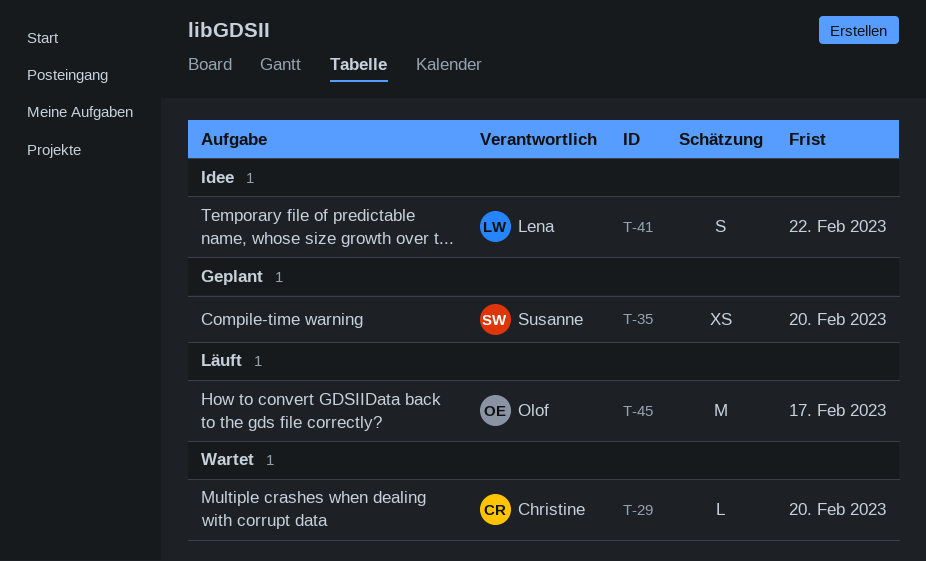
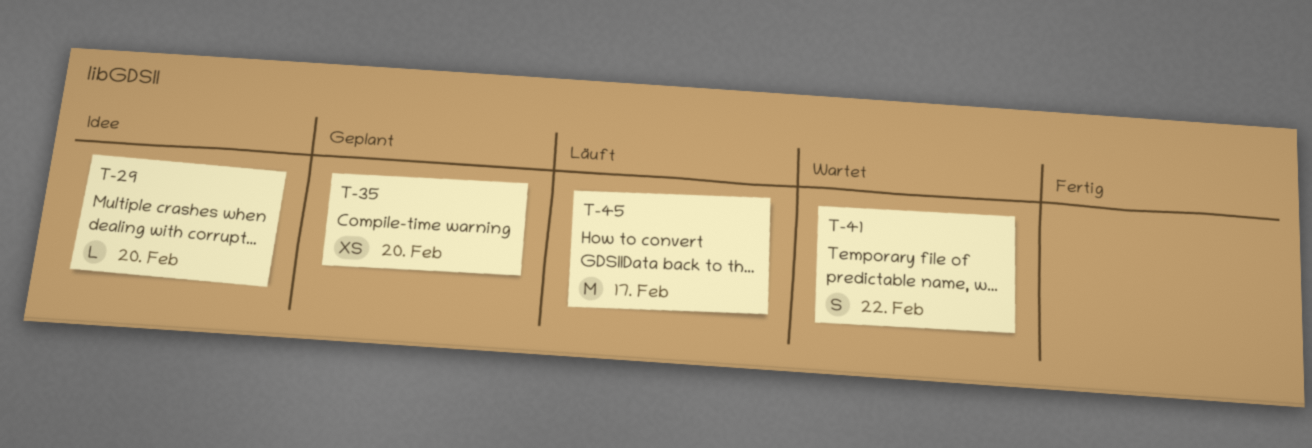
T-29, status: Wartet -> Idee
T-41, status: Idee -> Wartet

